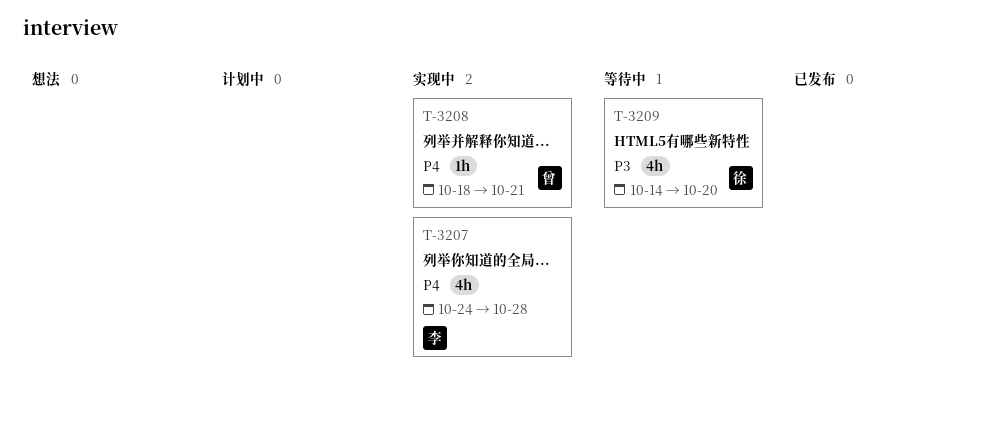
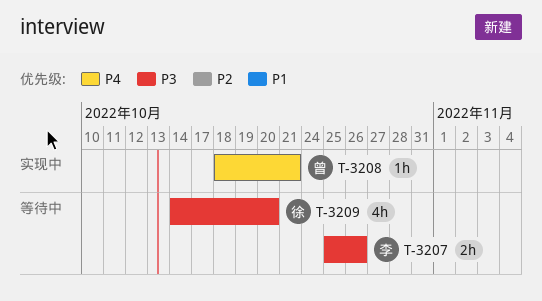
T-3207, status: 实现中 -> 等待中
T-3207, priority: P4 -> P3
T-3207, estimate: 4h -> 2h
T-3207, start: Oct 24 -> Oct 25
T-3207, due: Oct 28 -> Oct 26

